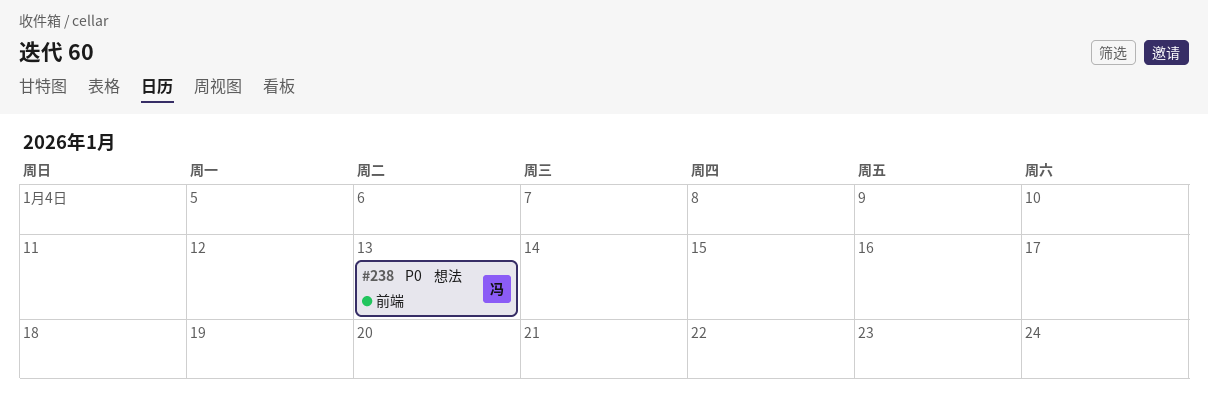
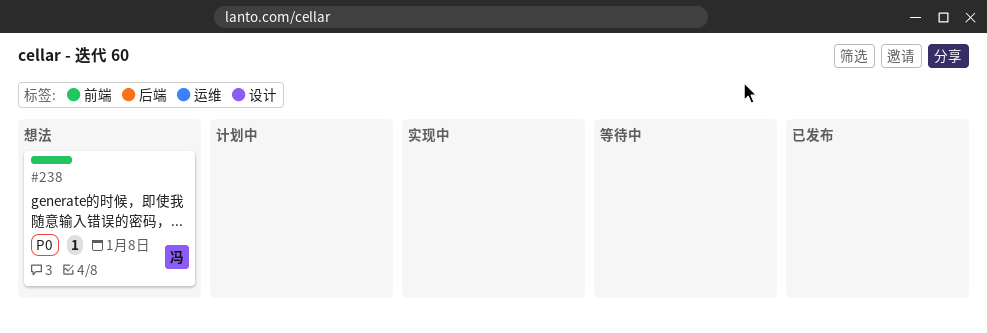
#238, due: Jan 13 -> Jan 8

